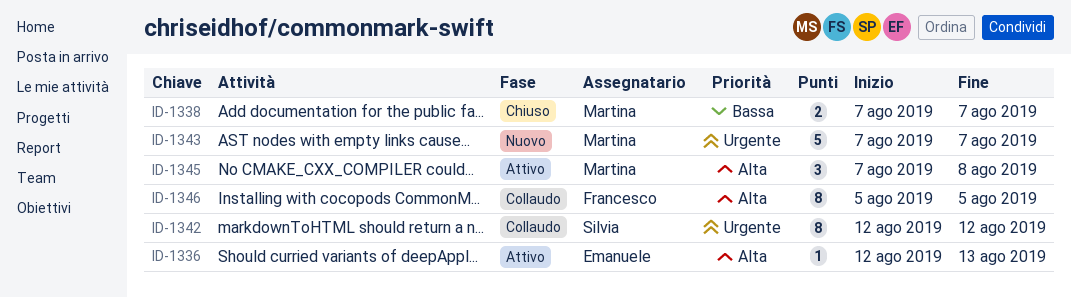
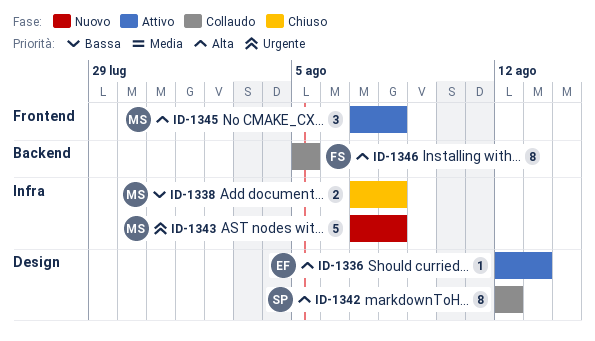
ID-1338, due: Aug 7 -> Aug 8
ID-1342, priority: Urgente -> Alta
ID-1343, due: Aug 7 -> Aug 8

